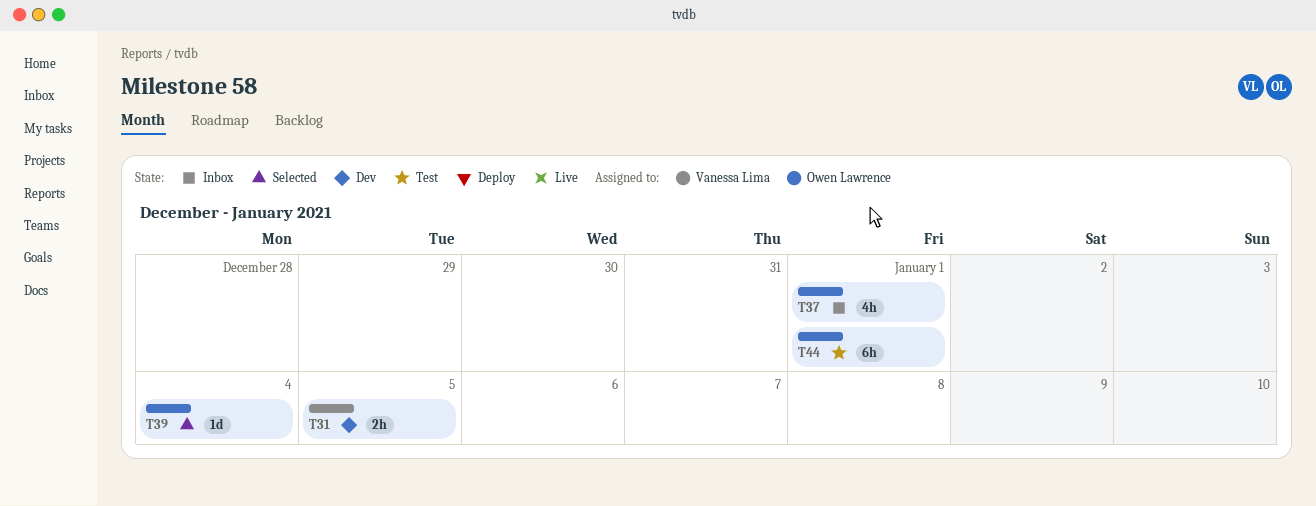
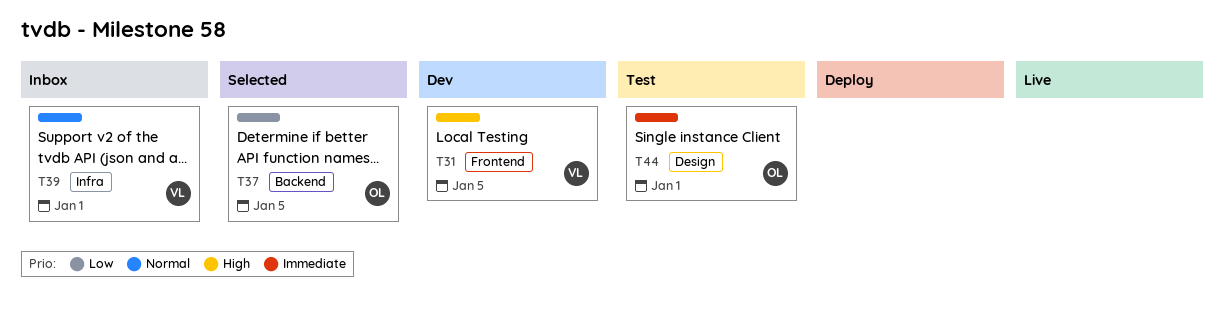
T37, status: Inbox -> Selected
T37, due: Jan 1 -> Jan 5
T39, status: Selected -> Inbox
T39, owner: Owen Lawrence -> Vanessa Lima
T39, due: Jan 4 -> Jan 1

